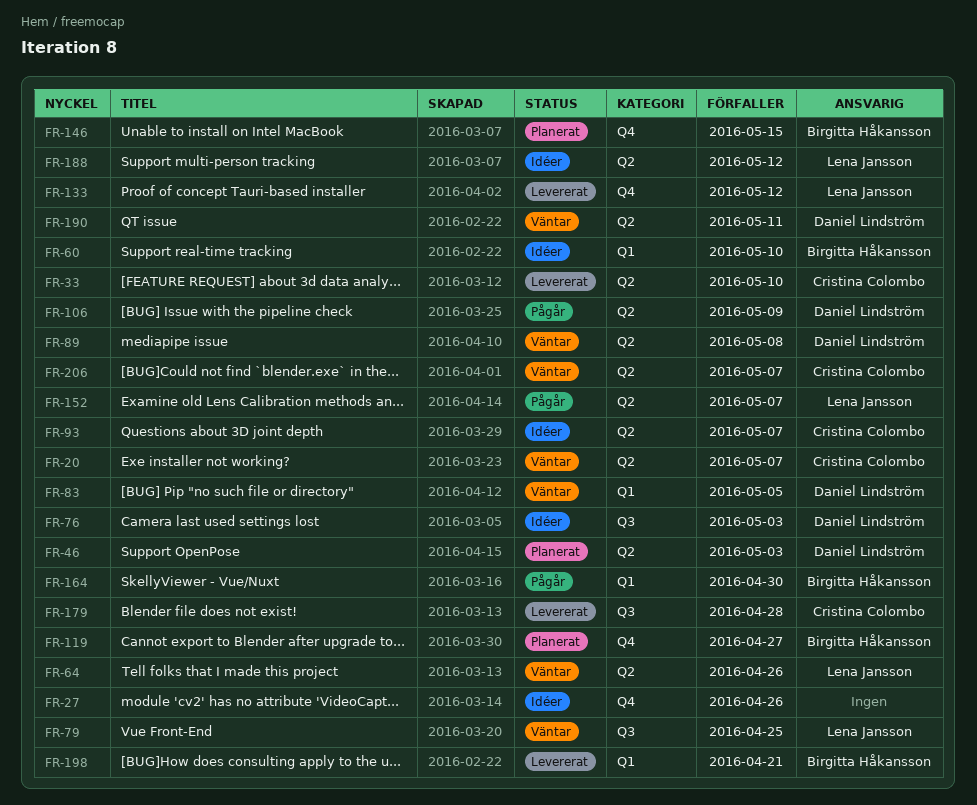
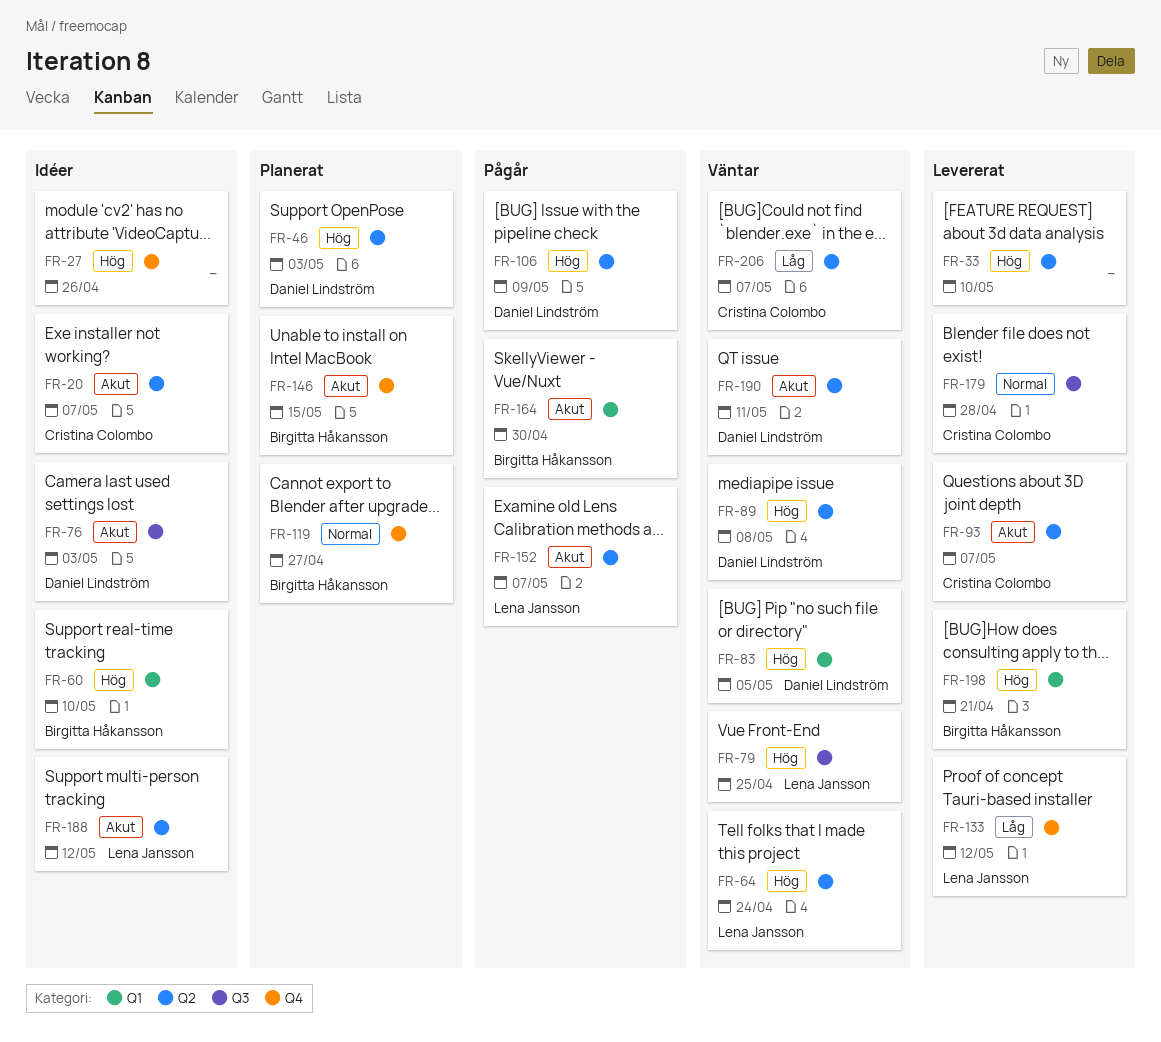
FR-20, status: Väntar -> Idéer
FR-33, owner: Cristina Colombo -> none
FR-64, due: Apr 26 -> Apr 24
FR-93, status: Idéer -> Levererat

